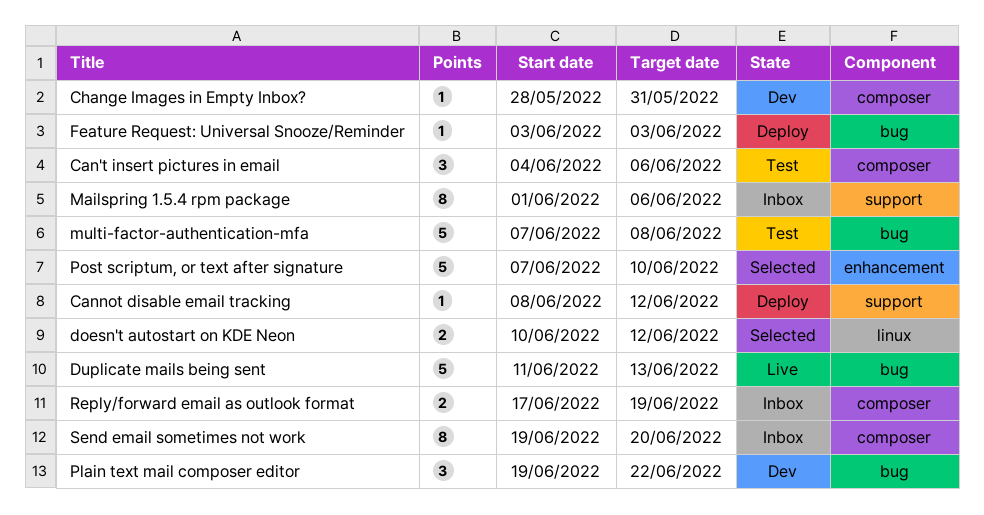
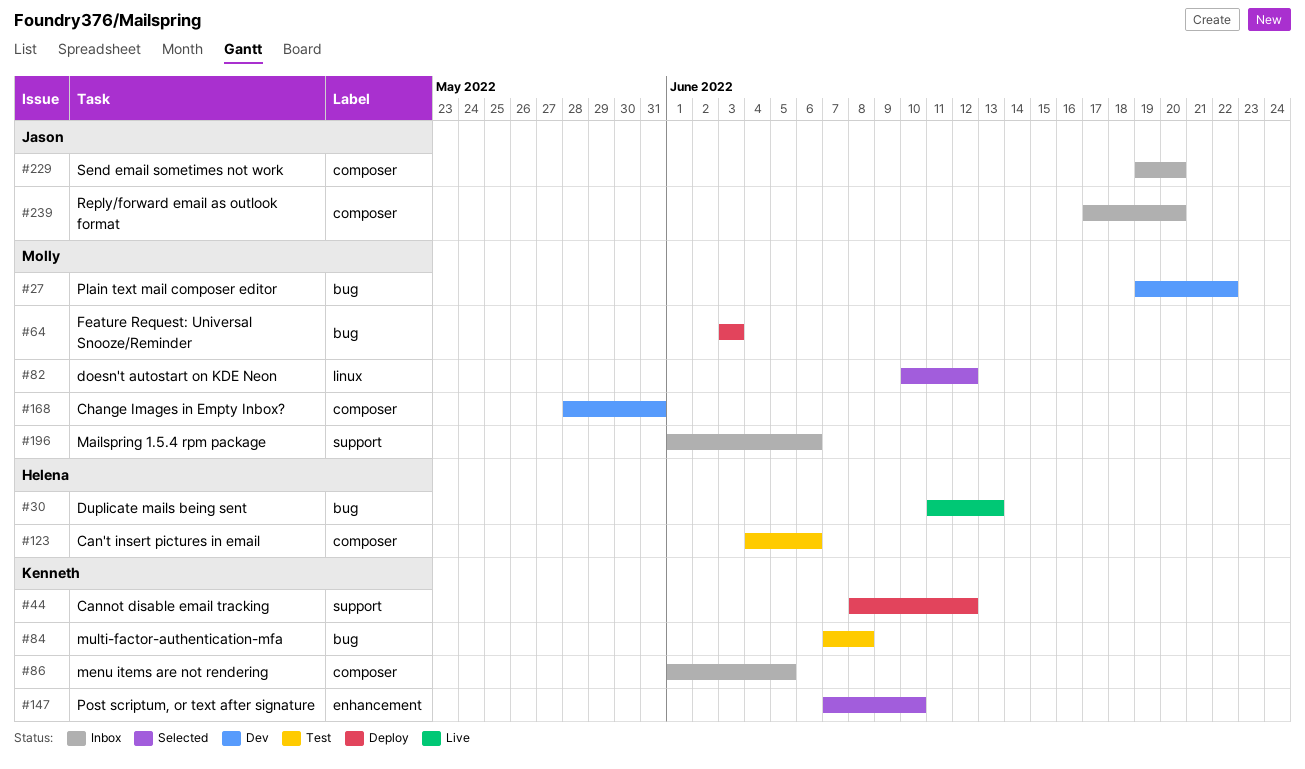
menu items are not rendering: none -> present
Reply/forward email as outlook format, due: Jun 19 -> Jun 20

